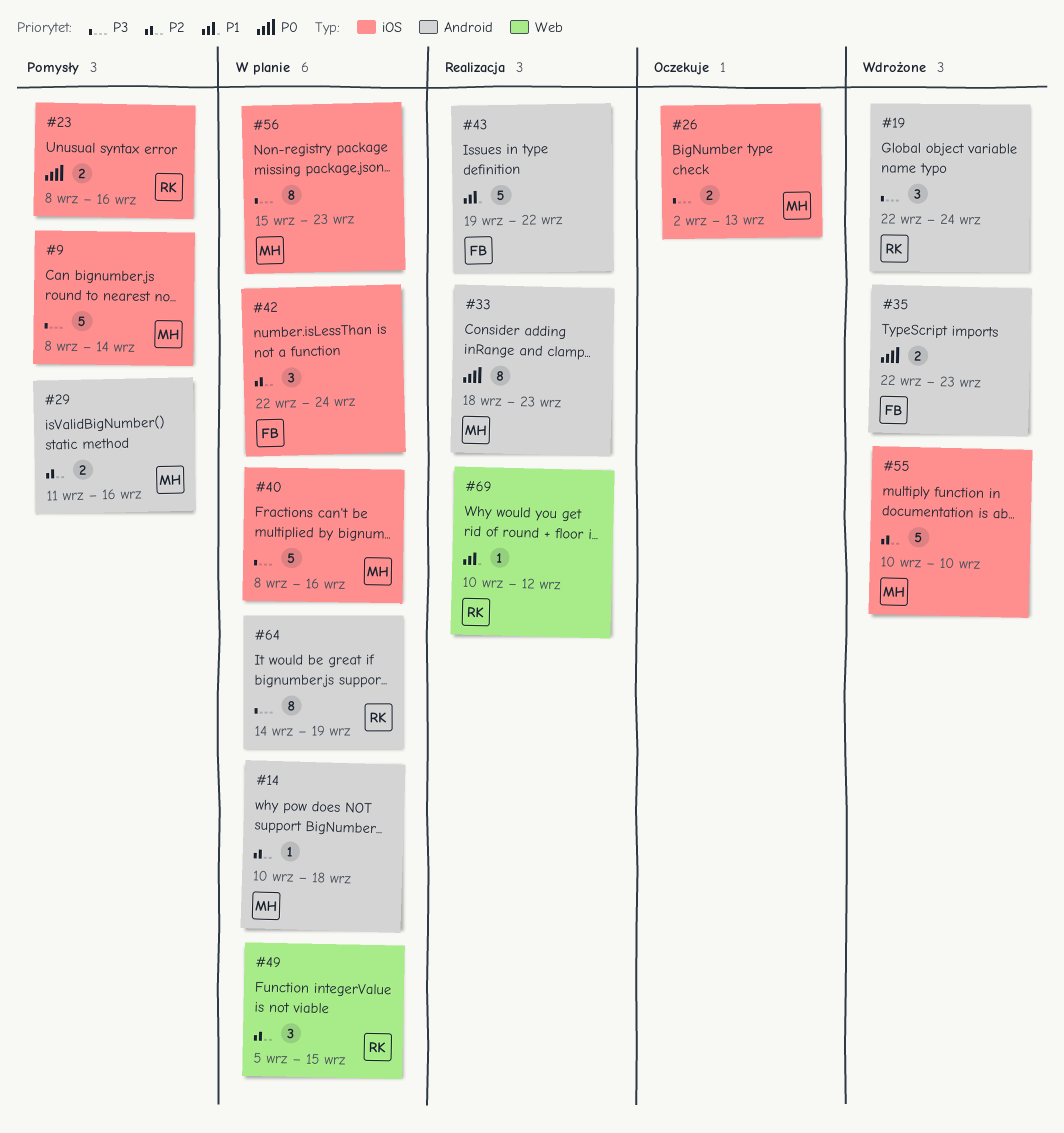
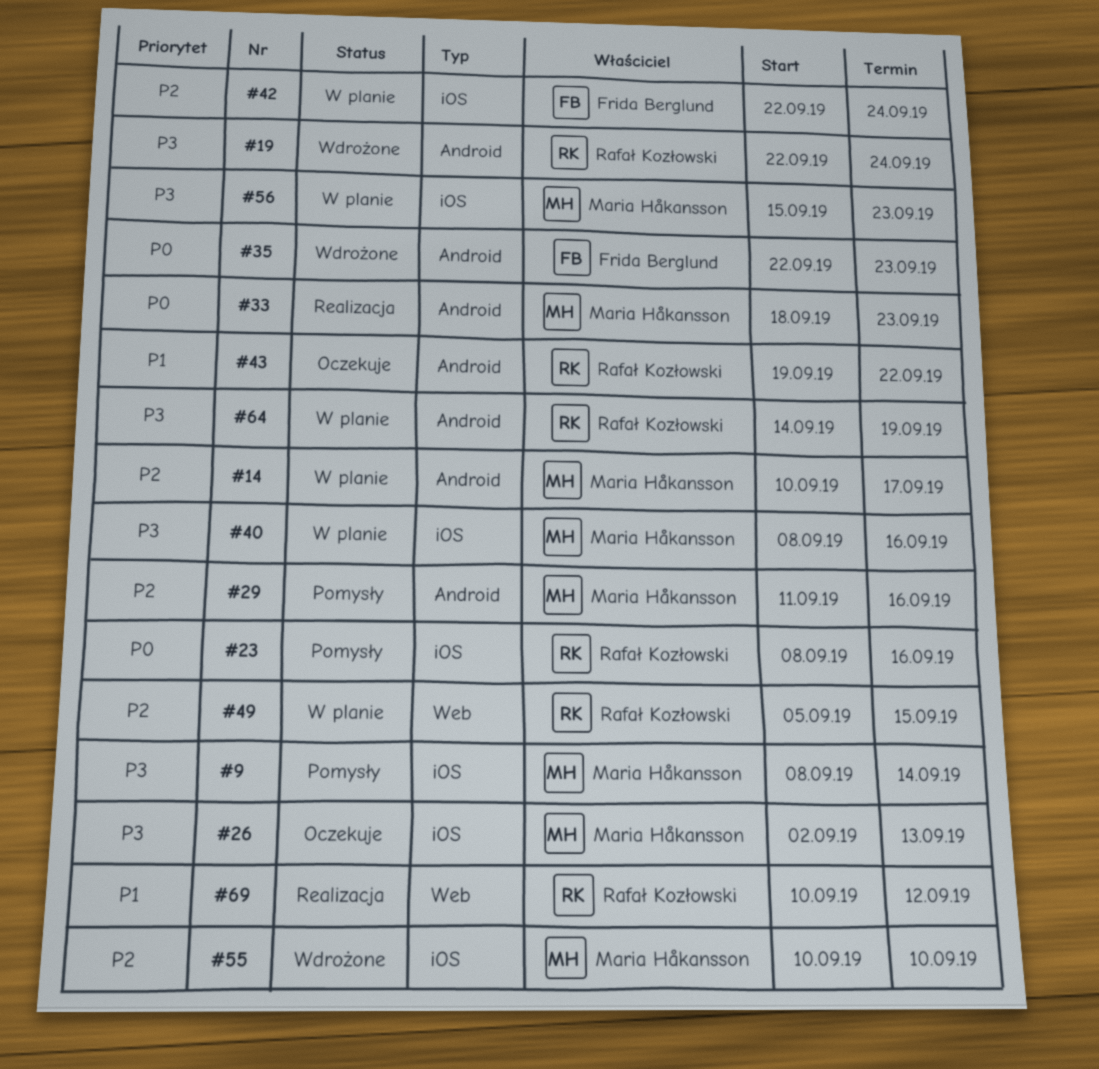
#14, due: Sep 18 -> Sep 17
#43, status: Realizacja -> Oczekuje
#43, owner: Frida Berglund -> Rafał Kozłowski

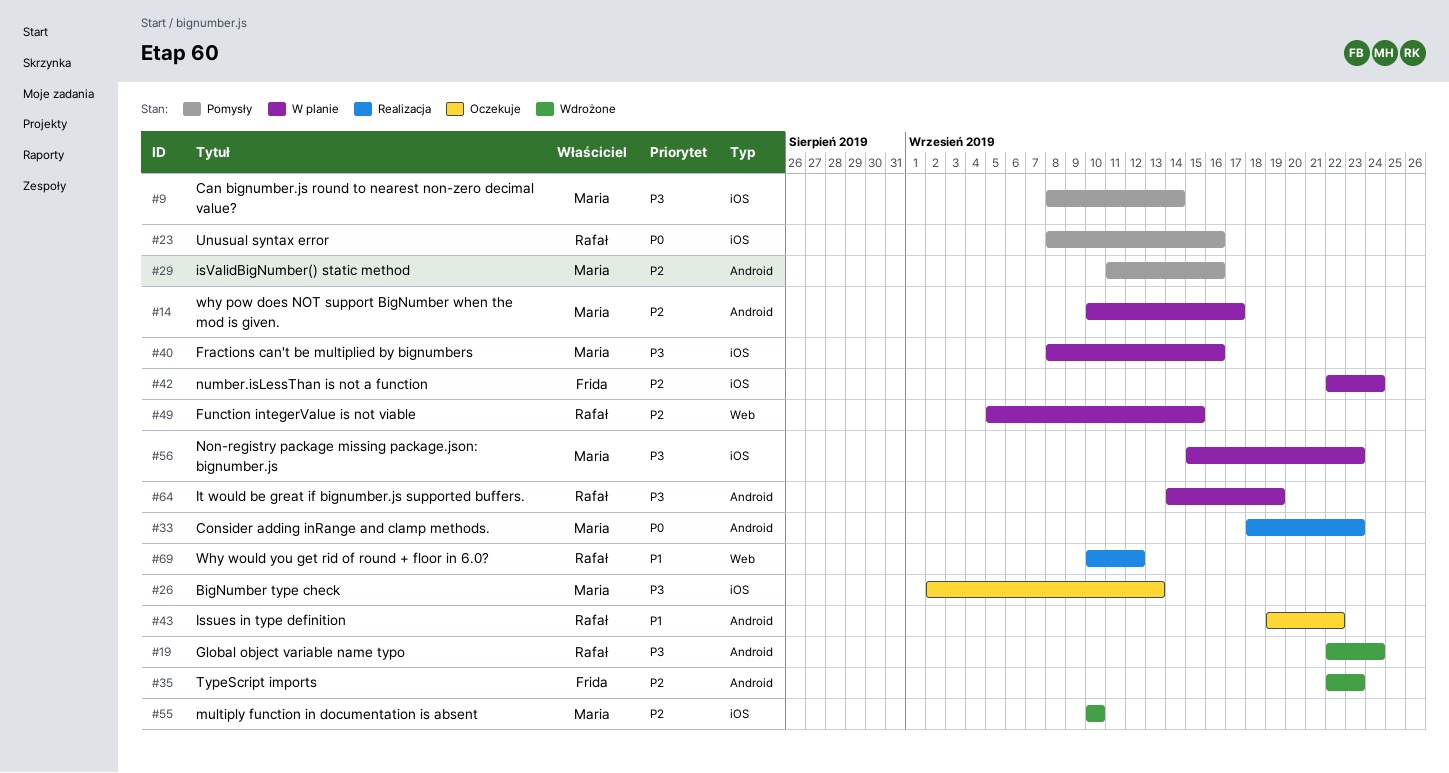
#35, priority: P0 -> P2

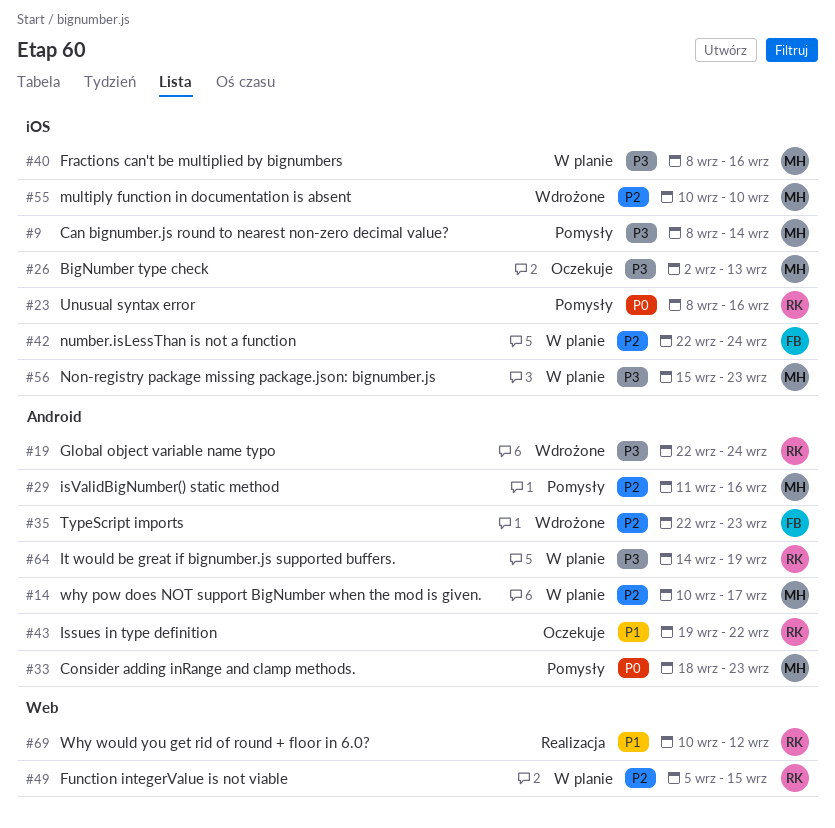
#33, status: Realizacja -> Pomysły

